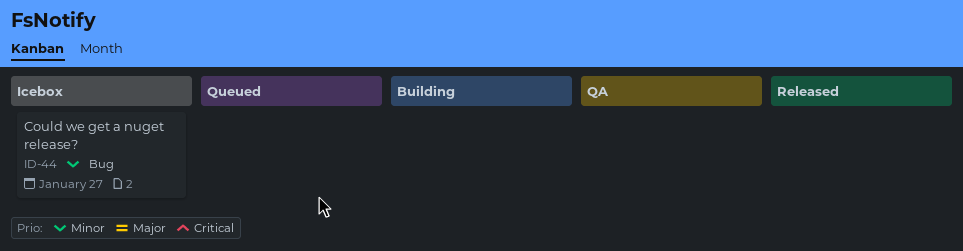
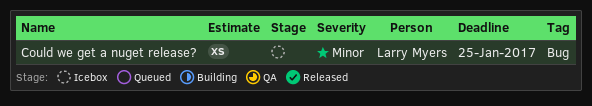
Could we get a nuget release?, due: Jan 27 -> Jan 25

